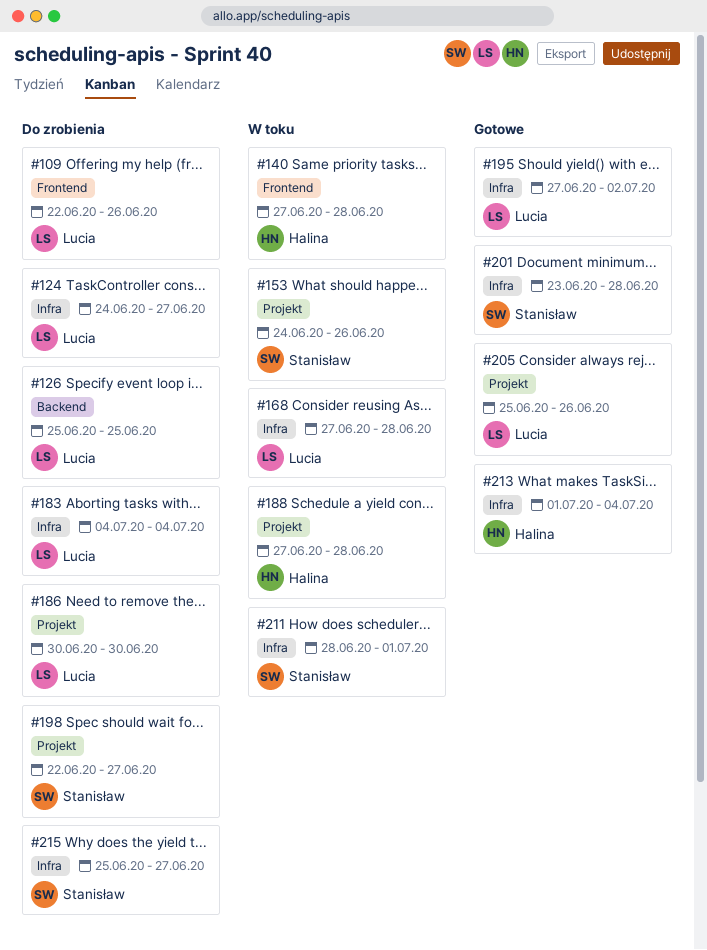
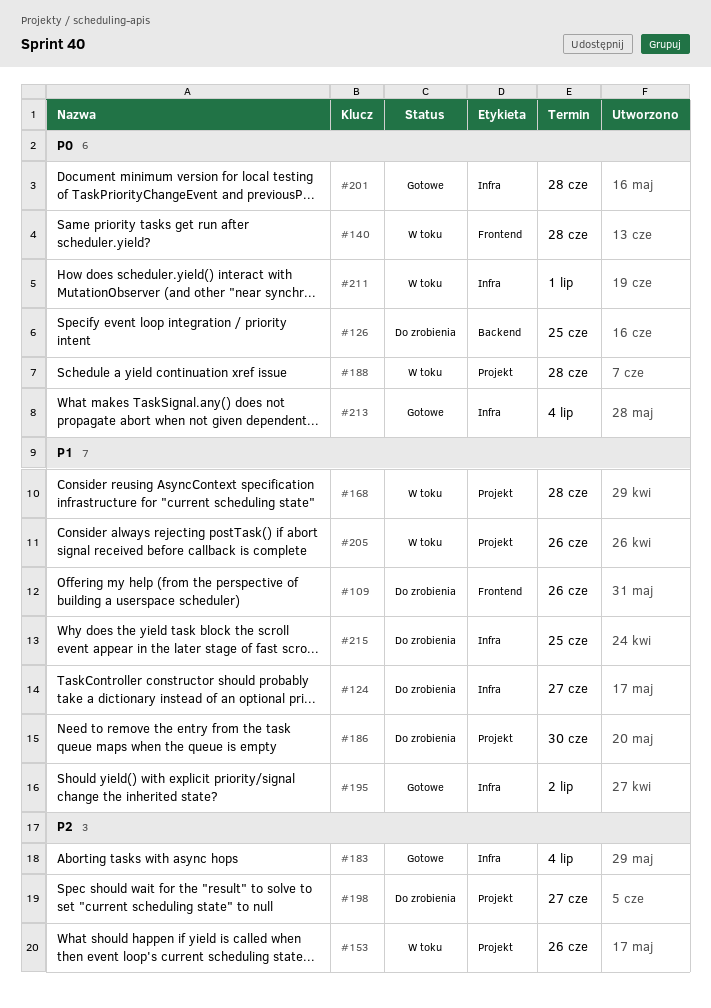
#168, label: Infra -> Projekt
#183, status: Do zrobienia -> Gotowe
#205, status: Gotowe -> W toku
#215, due: Jun 27 -> Jun 25

